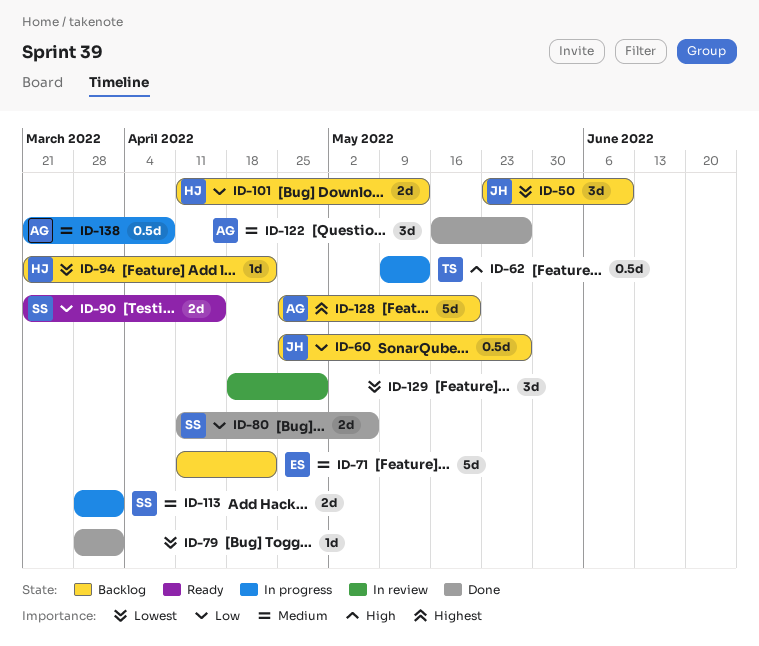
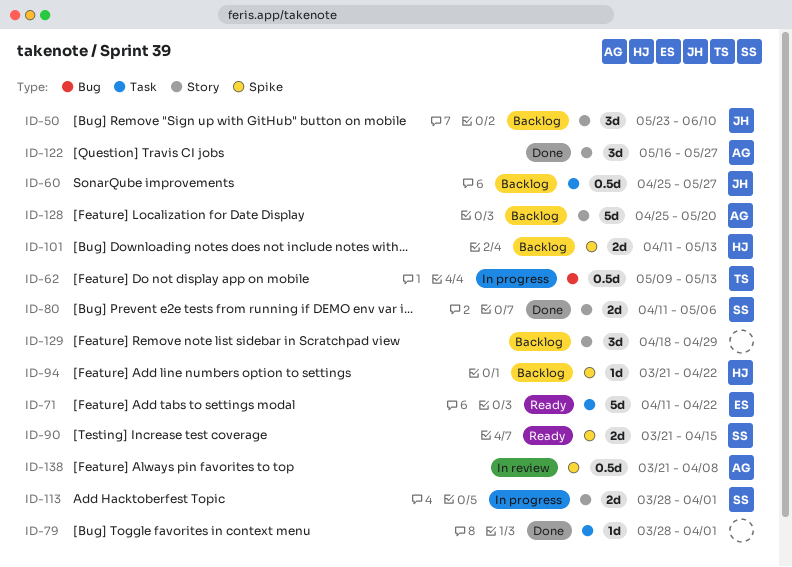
ID-71, status: Backlog -> Ready
ID-129, status: In review -> Backlog
ID-138, status: In progress -> In review

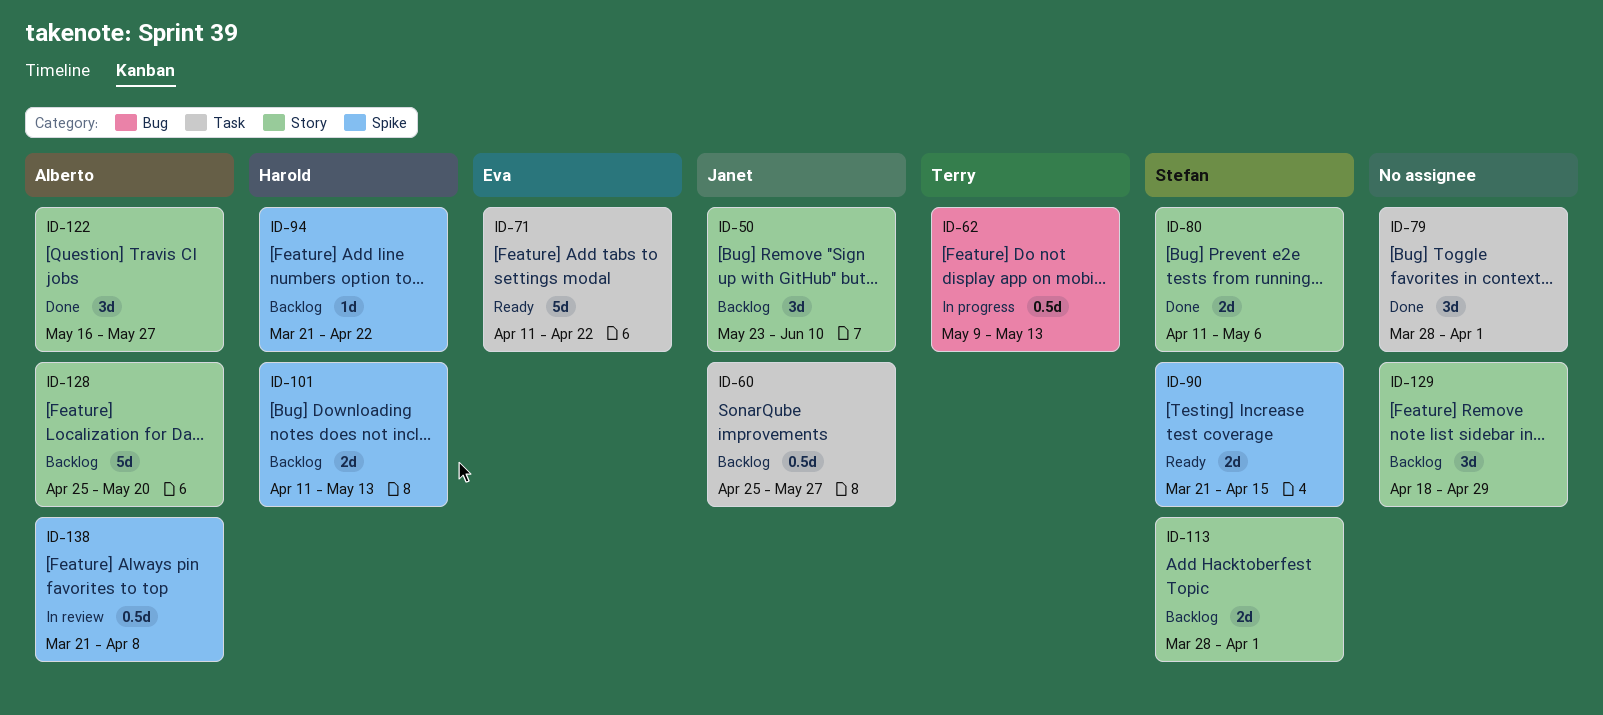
ID-79, estimate: 1d -> 3d
ID-113, status: In progress -> Backlog

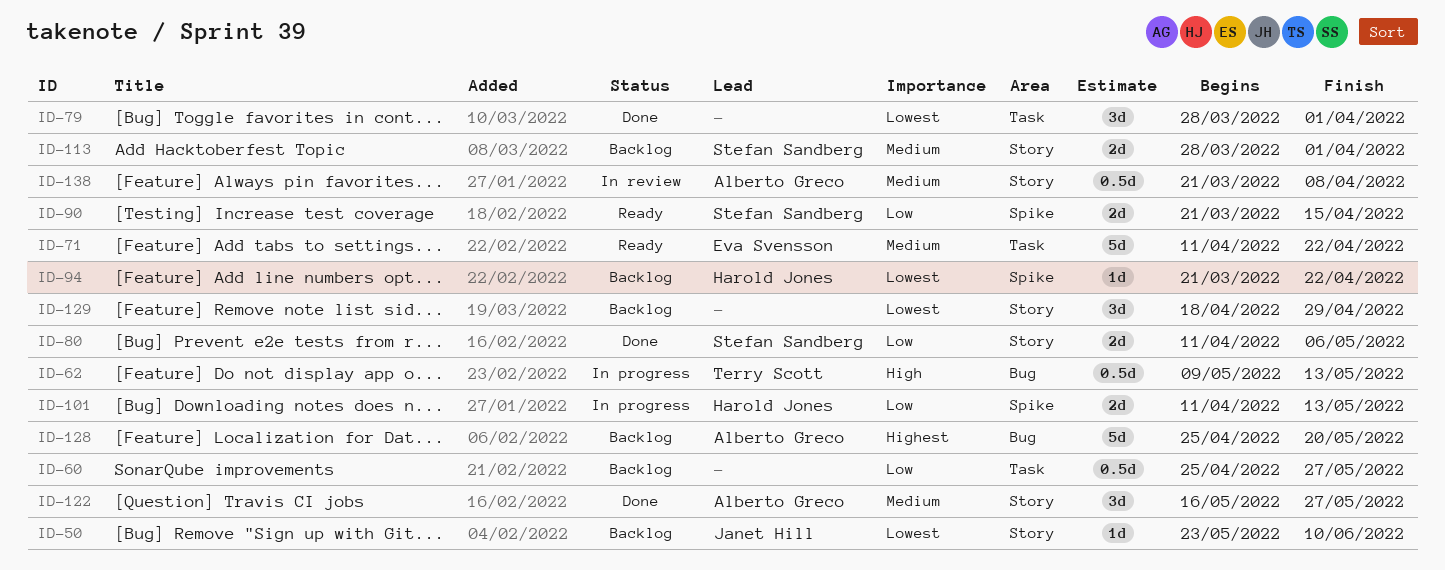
ID-50, estimate: 3d -> 1d
ID-60, owner: Janet Hill -> none
ID-101, status: Backlog -> In progress
ID-128, label: Story -> Bug
ID-138, label: Spike -> Story

